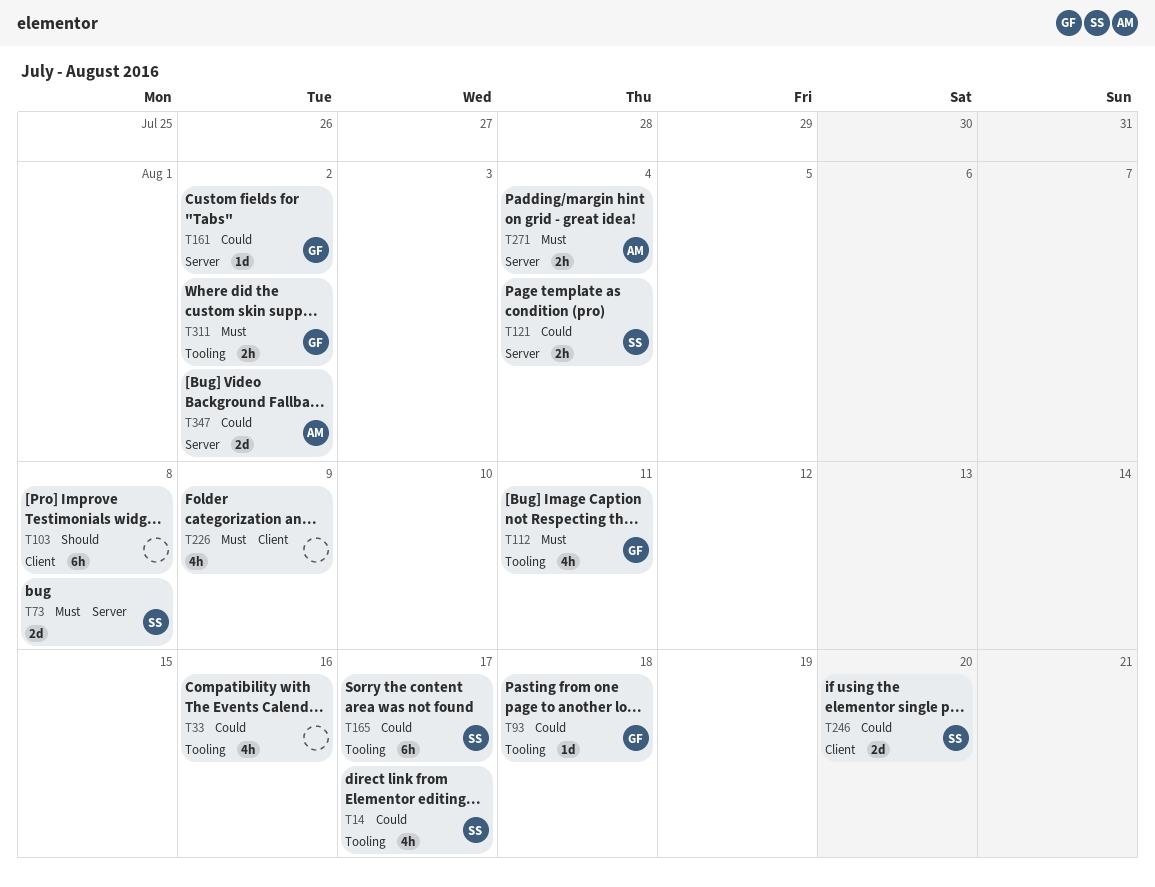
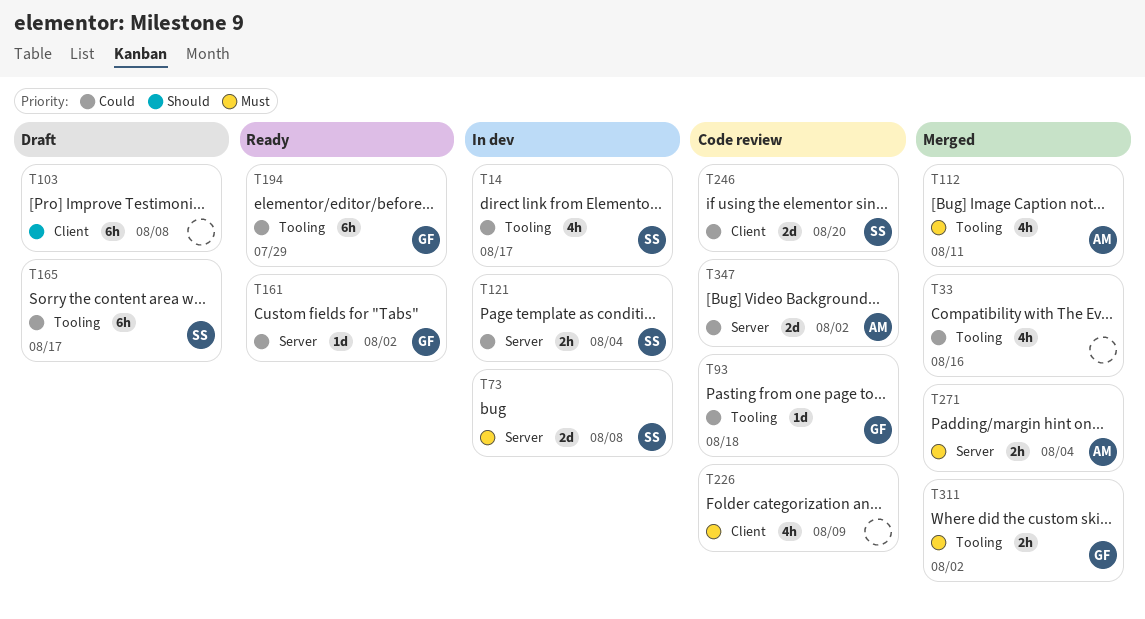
T112, owner: GF -> AM
T194: none -> present

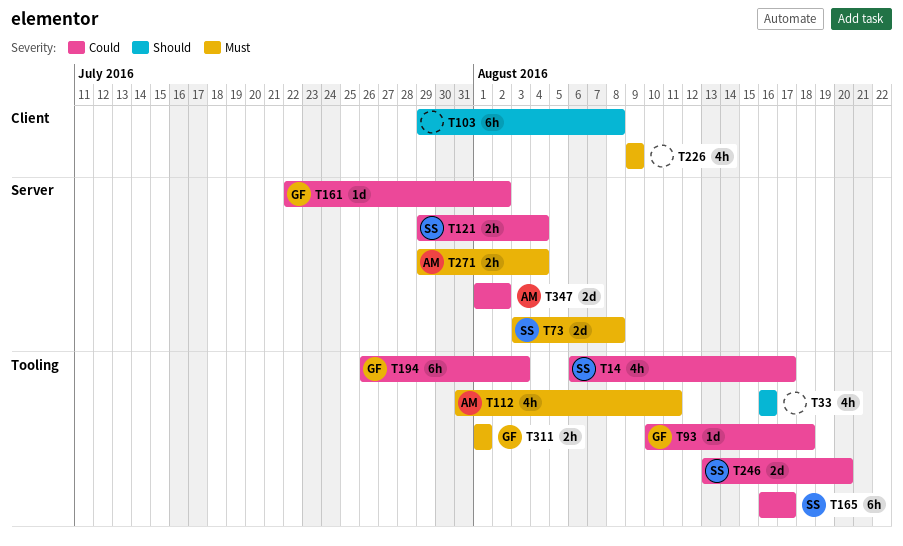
T33, priority: Could -> Should
T194, due: Jul 29 -> Aug 3
T246, label: Client -> Tooling
T311, due: Aug 2 -> Aug 1

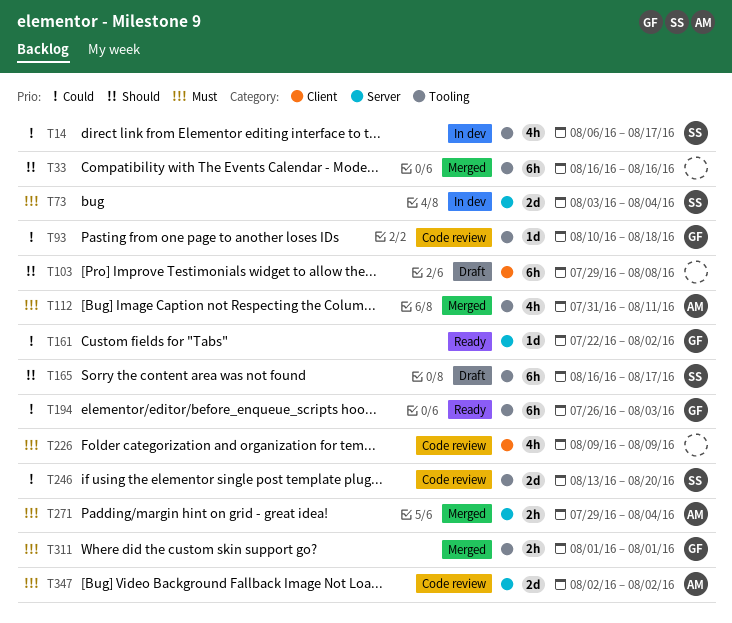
T33, estimate: 4h -> 6h
T73, due: Aug 8 -> Aug 4
T121: present -> none
T165, priority: Could -> Should
T347, priority: Could -> Must
T347, start: Aug 1 -> Aug 2

